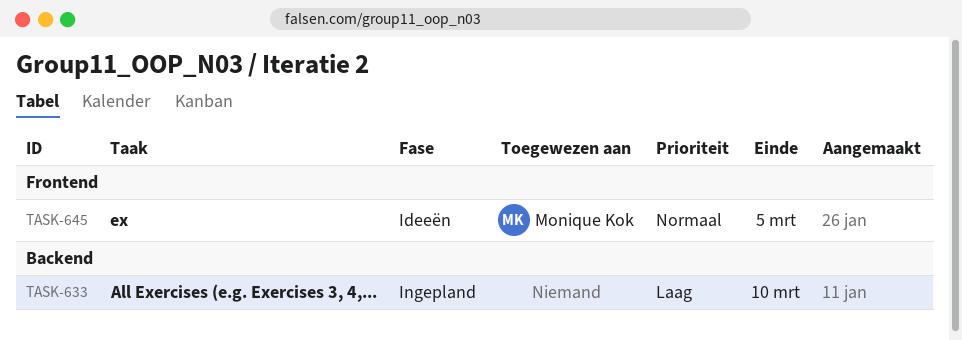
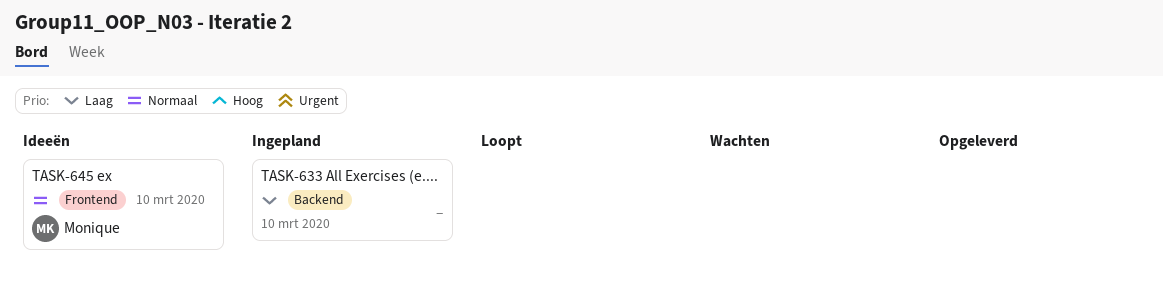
TASK-645, due: Mar 5 -> Mar 10

